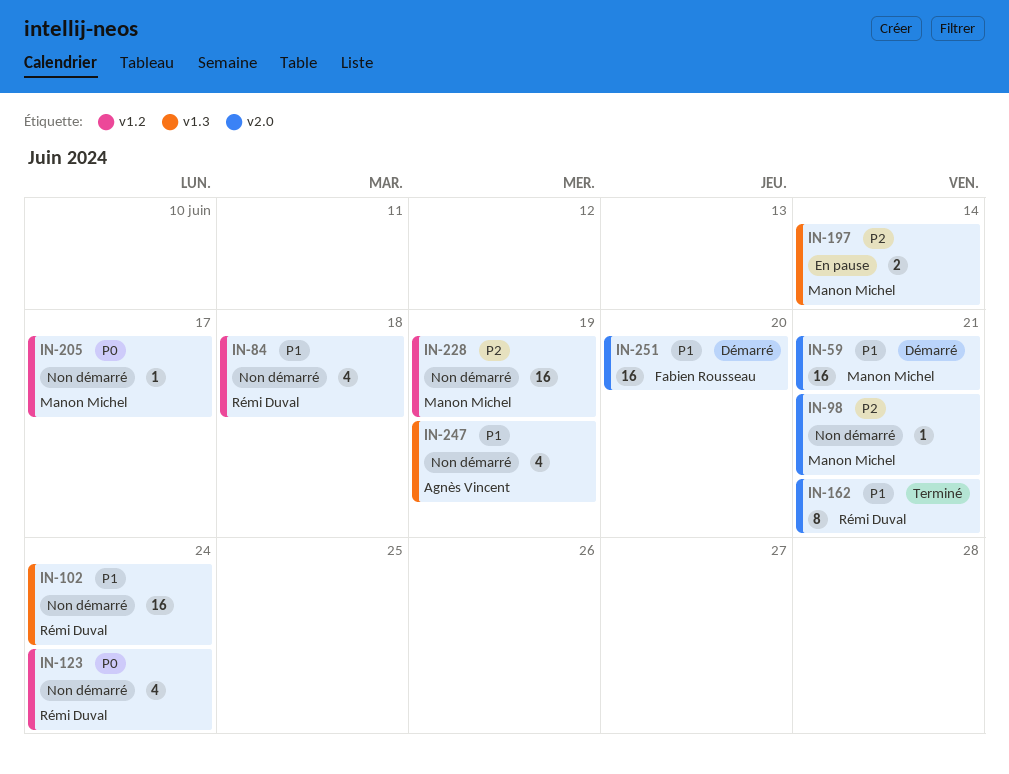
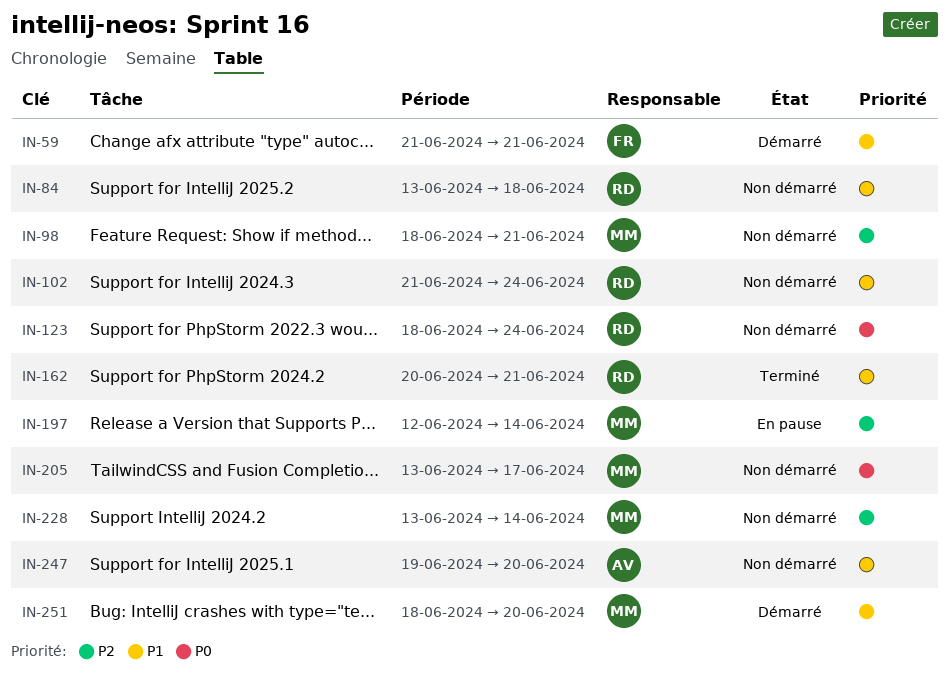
IN-59, owner: Manon Michel -> Fabien Rousseau
IN-228, due: Jun 19 -> Jun 14
IN-247, due: Jun 19 -> Jun 20
IN-251, owner: Fabien Rousseau -> Manon Michel

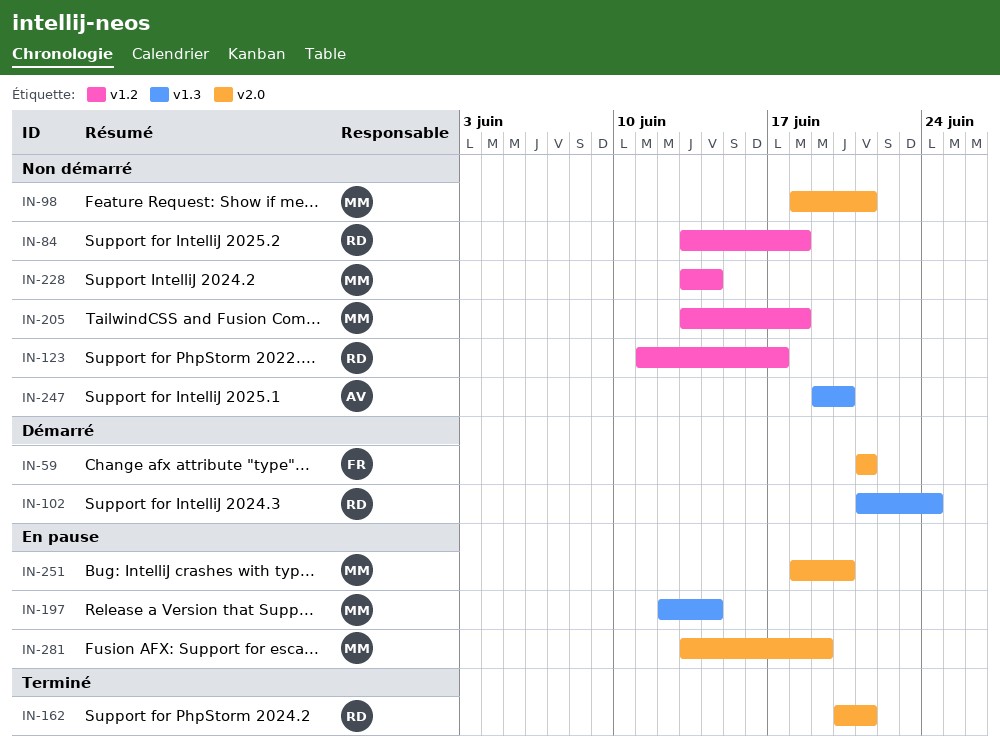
IN-102, status: Non démarré -> Démarré
IN-123, start: Jun 18 -> Jun 11
IN-123, due: Jun 24 -> Jun 17
IN-205, due: Jun 17 -> Jun 18
IN-251, status: Démarré -> En pause
IN-281: none -> present

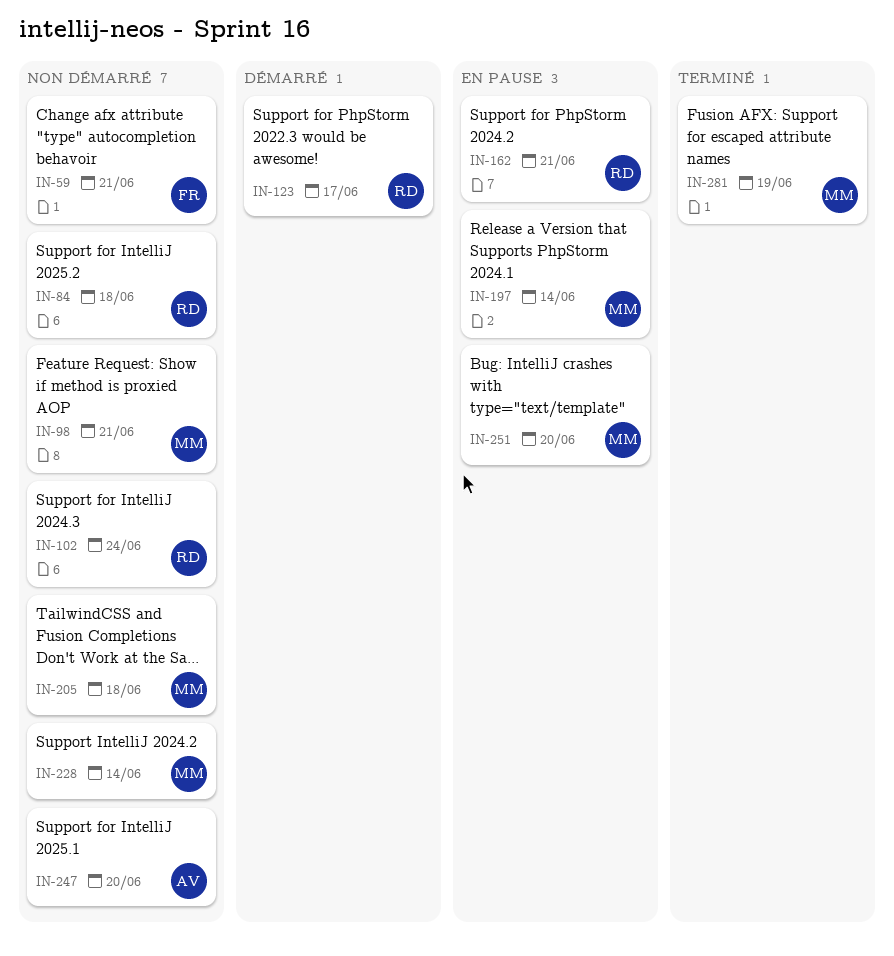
IN-59, status: Démarré -> Non démarré
IN-102, status: Démarré -> Non démarré
IN-123, status: Non démarré -> Démarré
IN-162, status: Terminé -> En pause
IN-281, status: En pause -> Terminé

